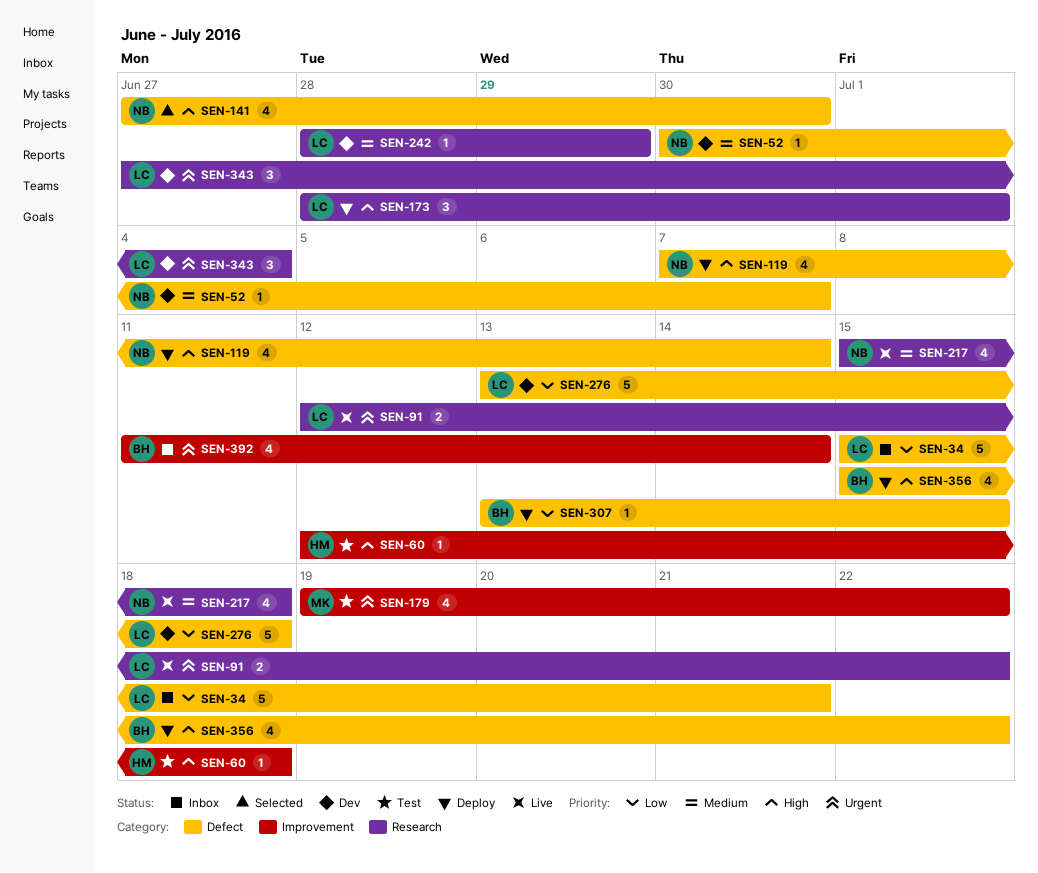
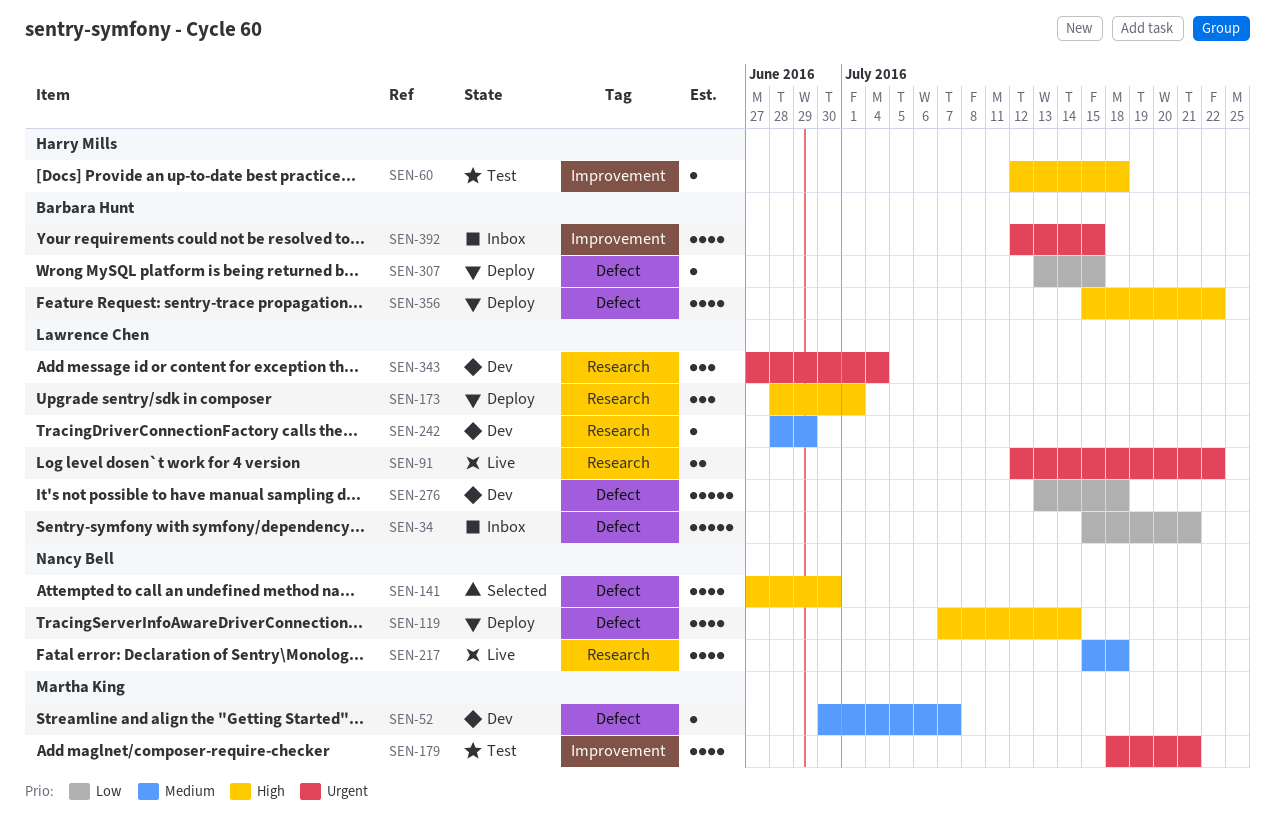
SEN-52, owner: Nancy Bell -> Martha King
SEN-179, start: Jul 19 -> Jul 18
SEN-179, due: Jul 22 -> Jul 21
SEN-392, start: Jul 11 -> Jul 12
SEN-392, due: Jul 14 -> Jul 15

